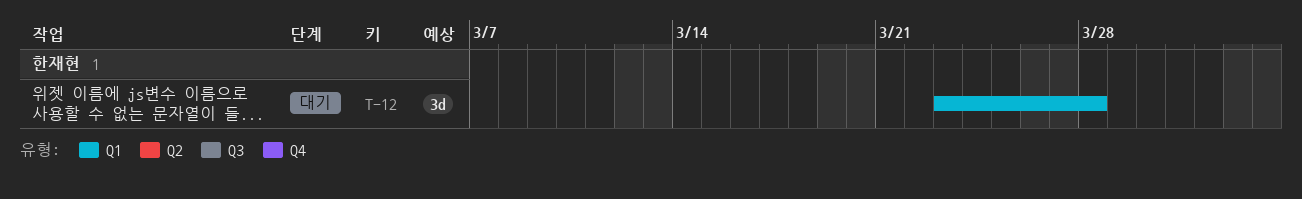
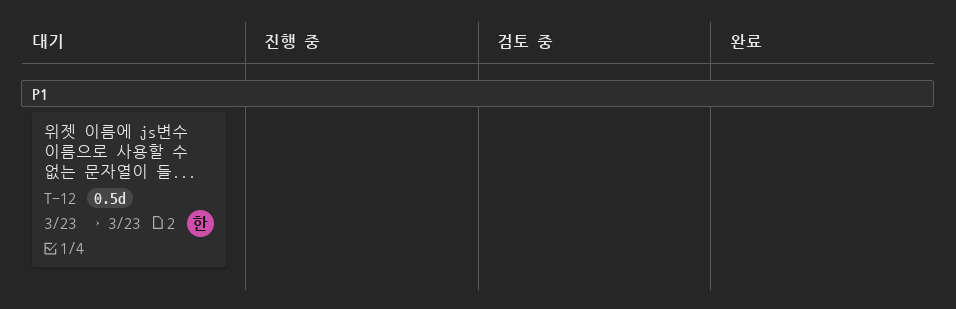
T-12, estimate: 3d -> 0.5d
T-12, due: Mar 28 -> Mar 23

